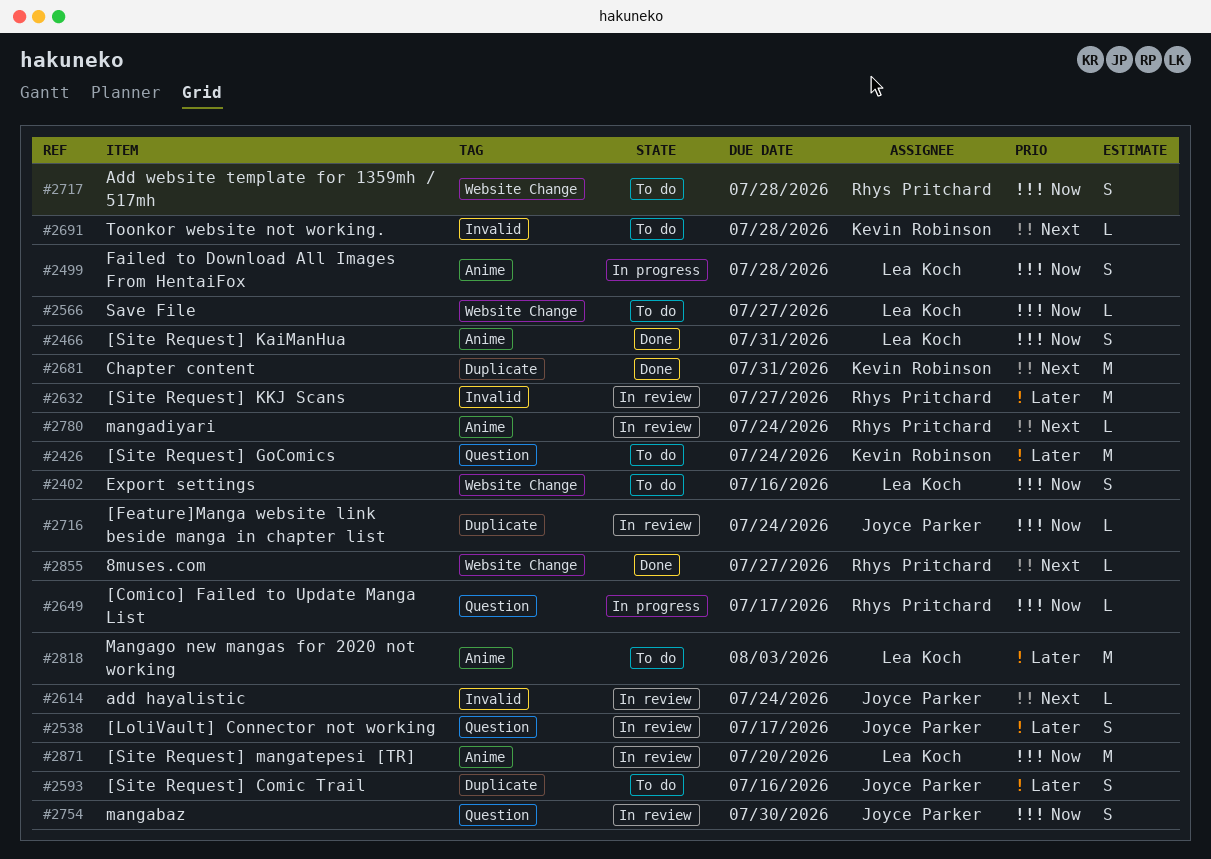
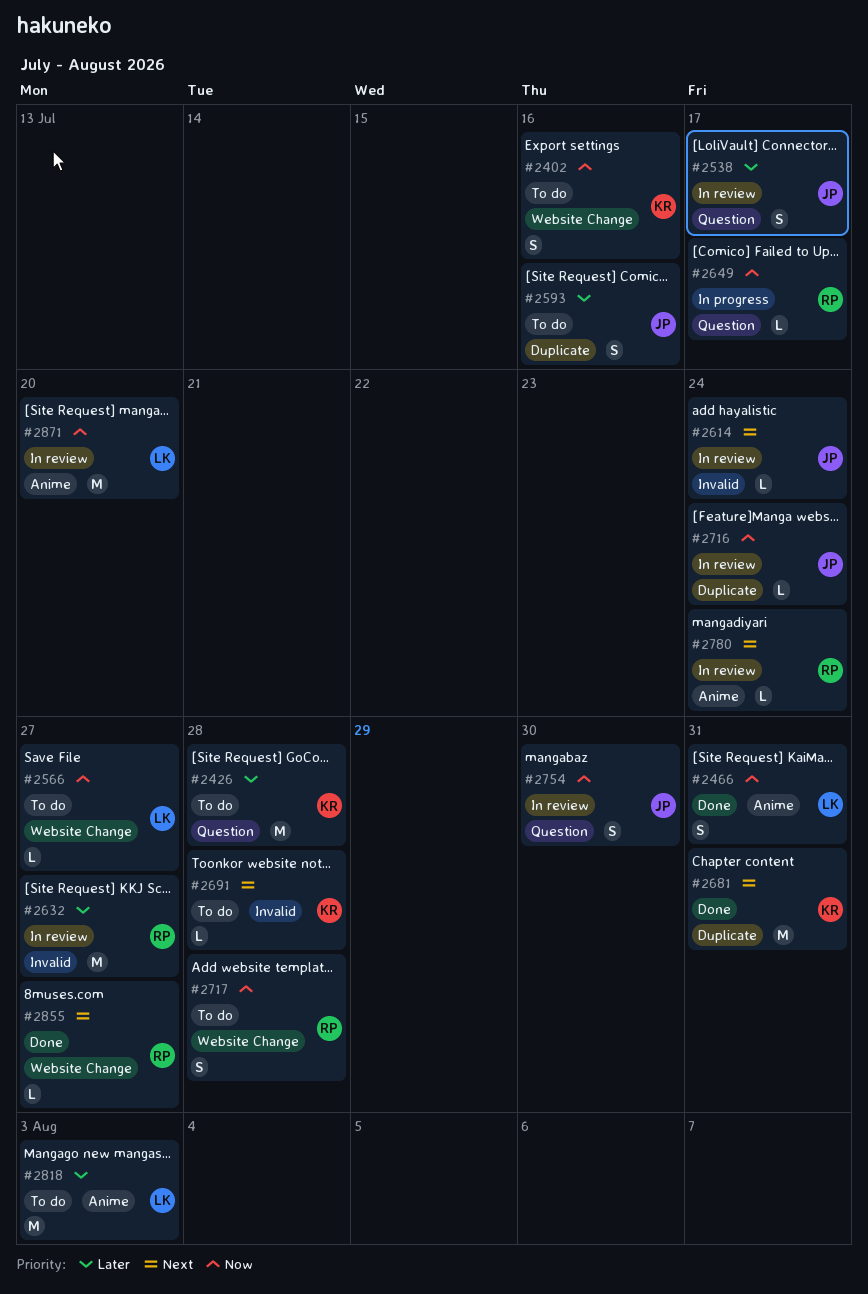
#2402, owner: Lea Koch -> Kevin Robinson
#2426, due: Jul 24 -> Jul 28
#2499: present -> none

